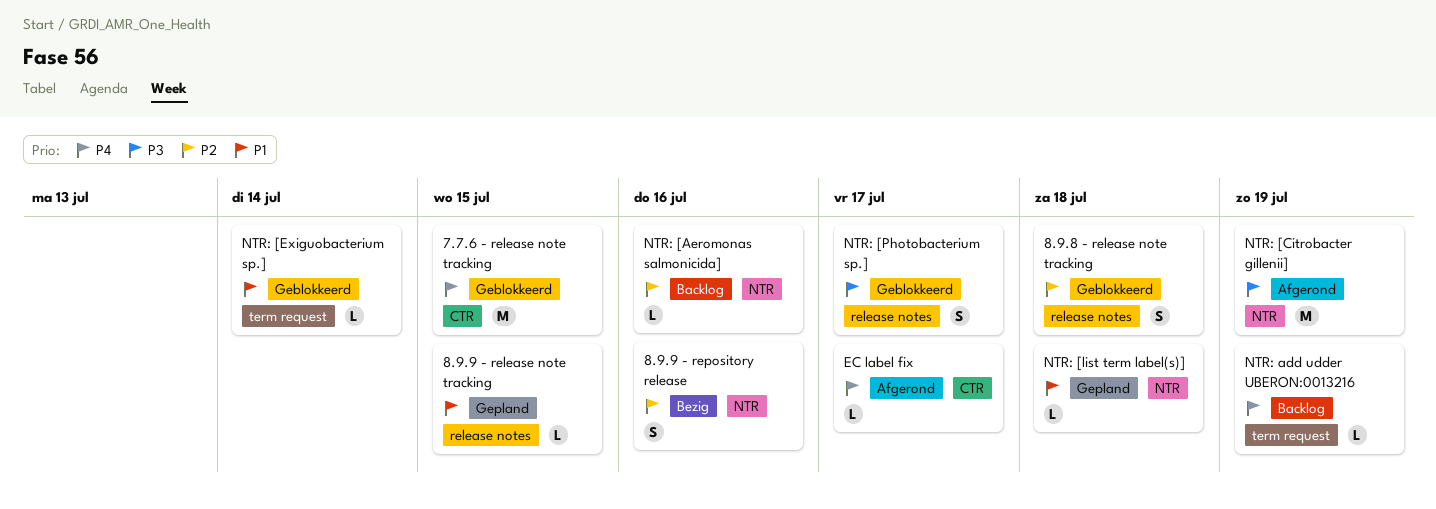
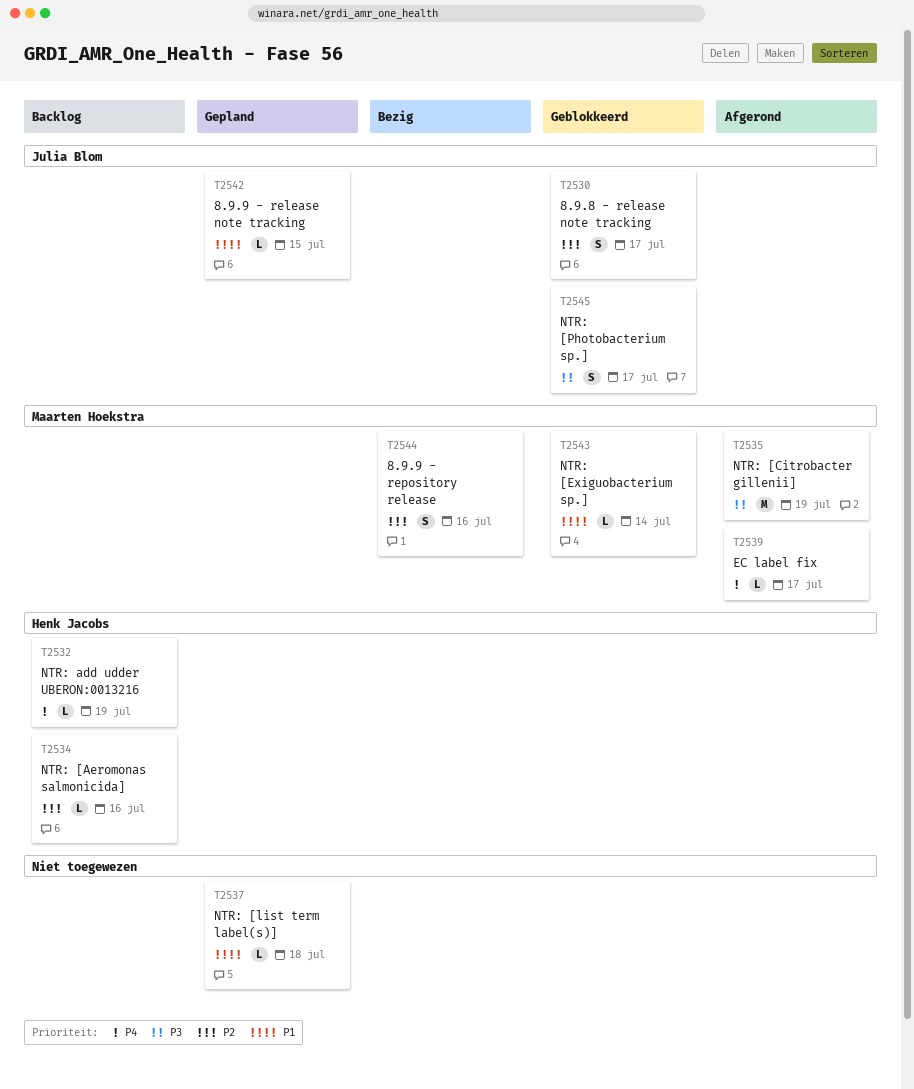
7.7.6 - release note tracking: present -> none
8.9.8 - release note tracking, due: Jul 18 -> Jul 17

